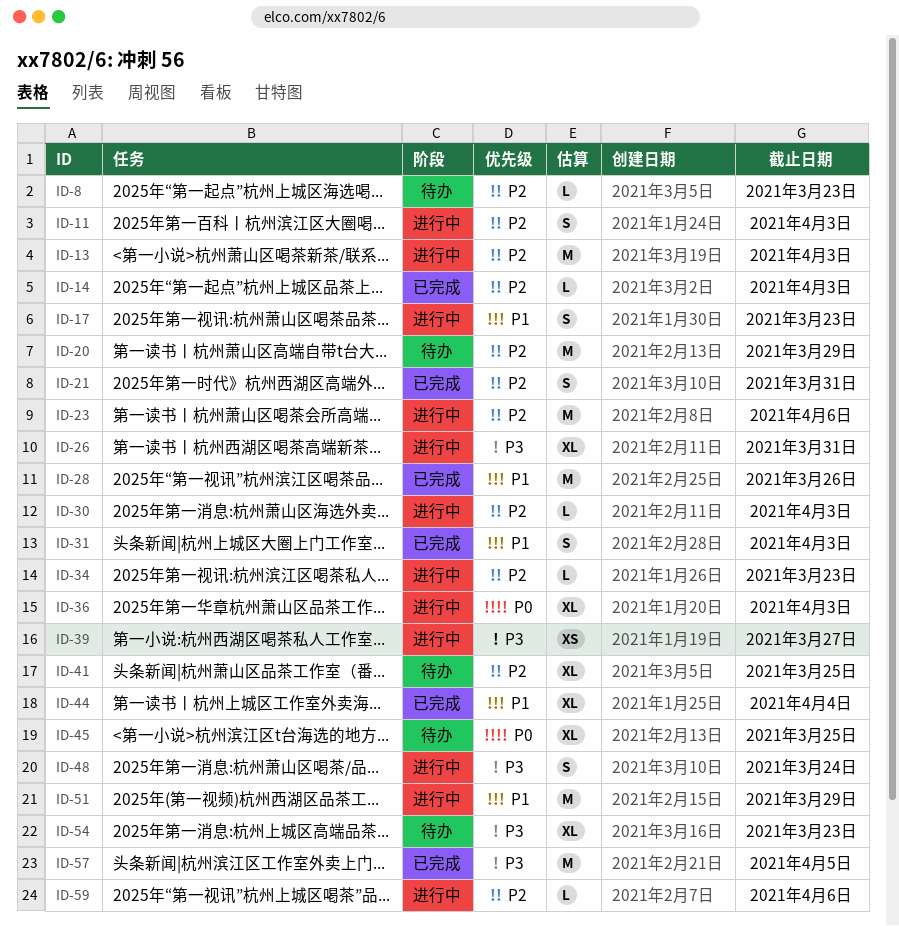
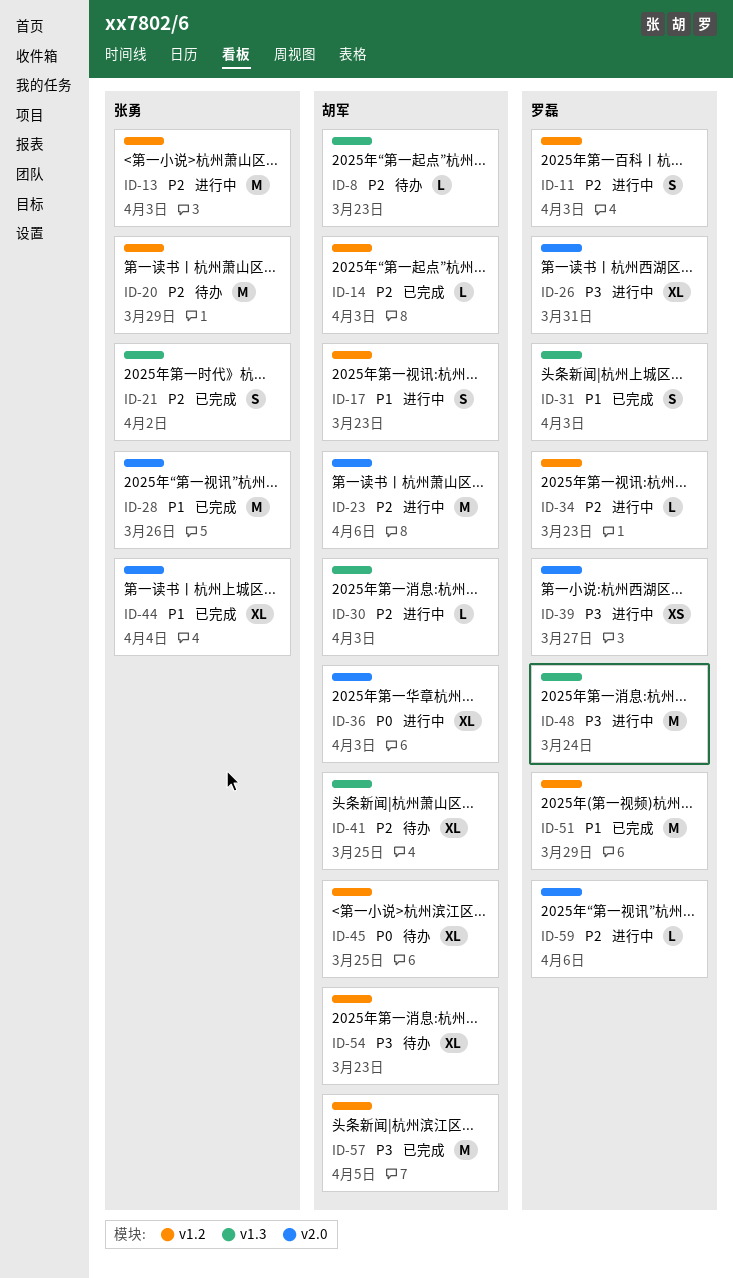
ID-21, due: Mar 31 -> Apr 2
ID-48, estimate: S -> M
ID-51, status: 进行中 -> 已完成

